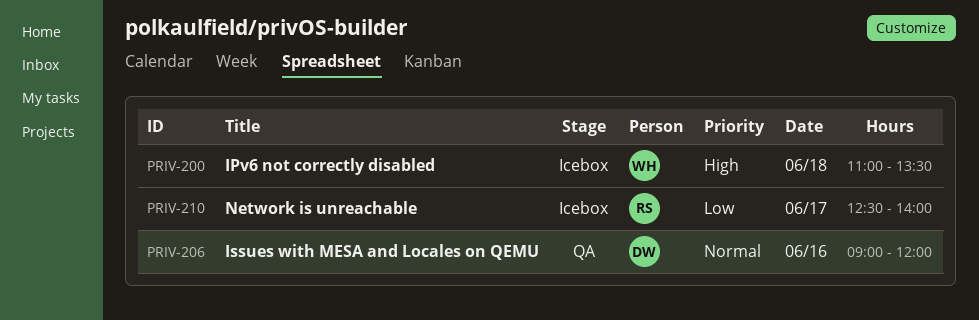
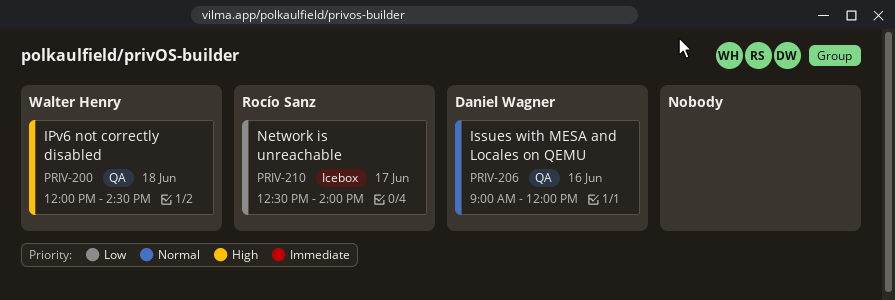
PRIV-200, status: Icebox -> QA
PRIV-200, begins: 11:00 -> 12:00
PRIV-200, ends: 13:30 -> 14:30

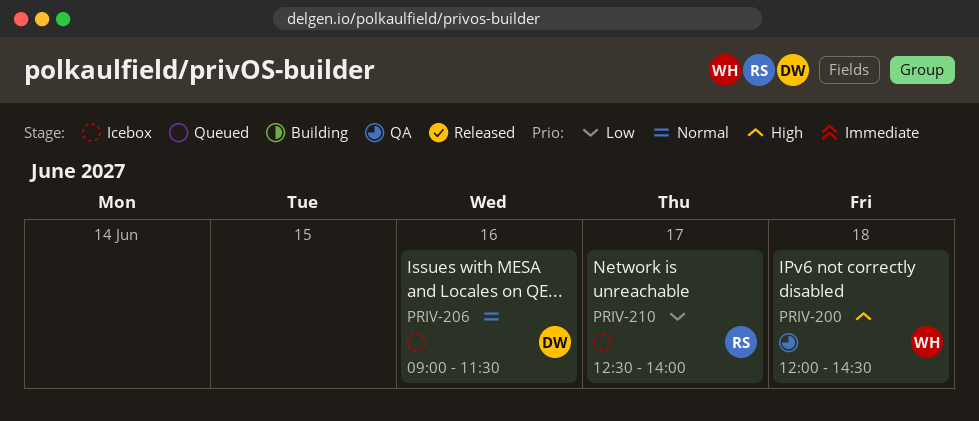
PRIV-206, status: QA -> Icebox
PRIV-206, ends: 12:00 -> 11:30

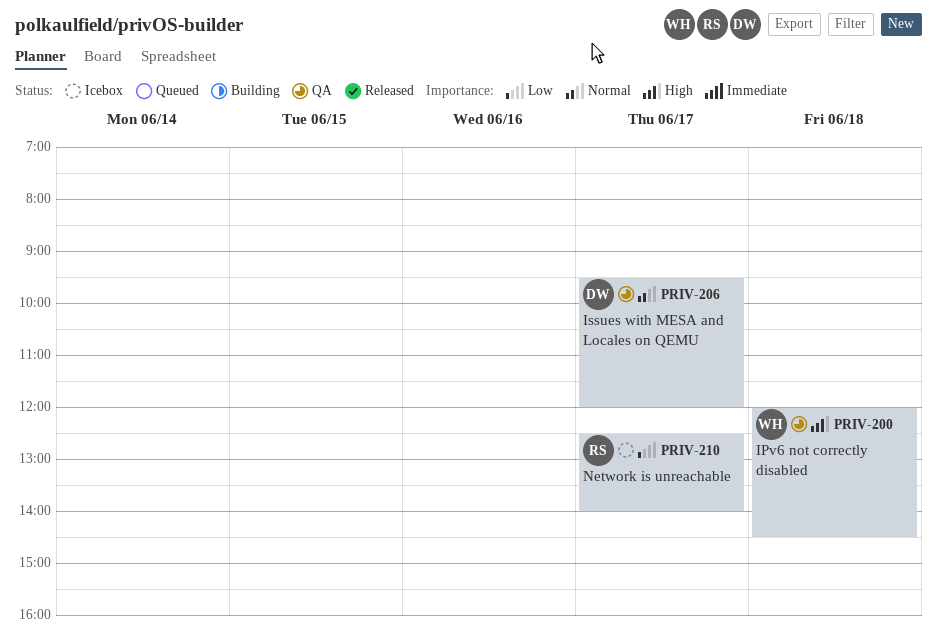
PRIV-206, status: Icebox -> QA
PRIV-206, day: Jun 16 -> Jun 17
PRIV-206, begins: 09:00 -> 09:30
PRIV-206, ends: 11:30 -> 12:00

